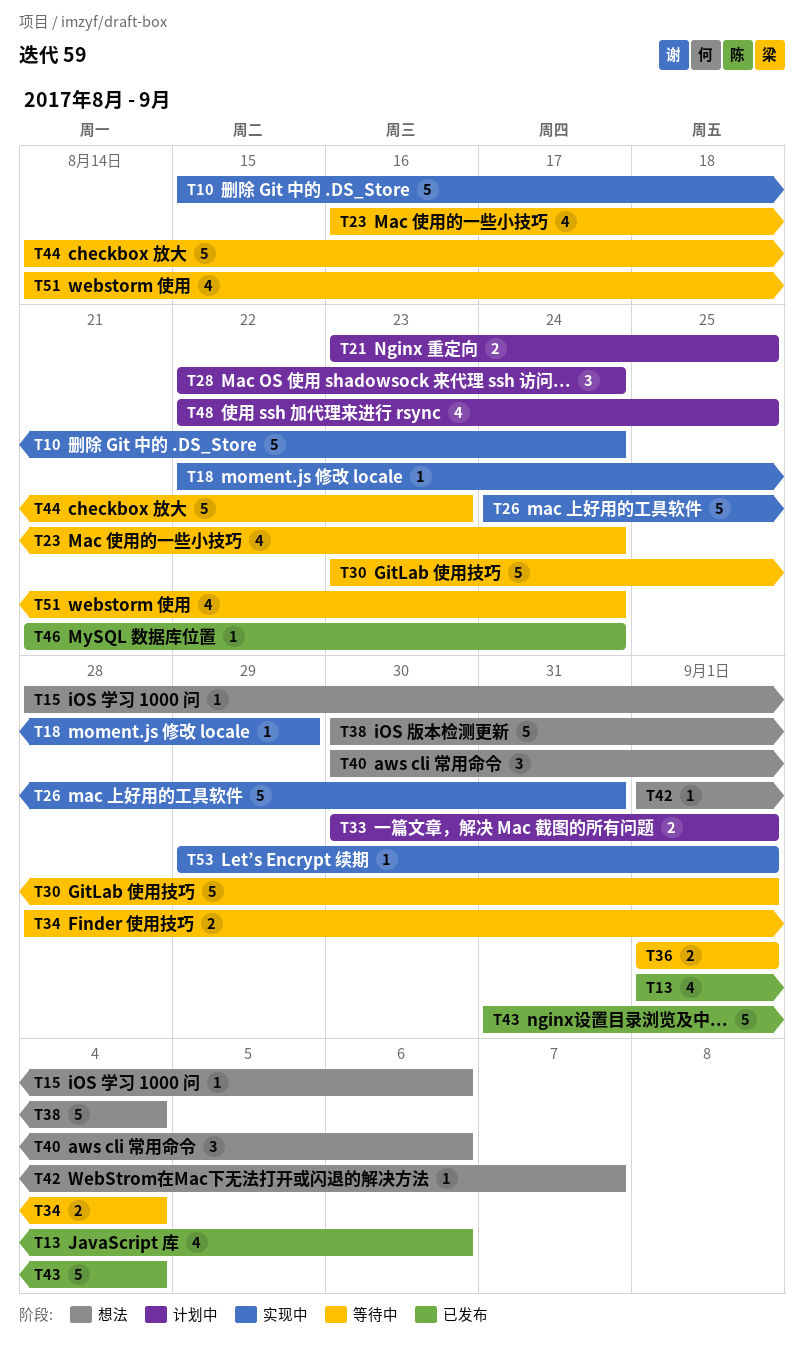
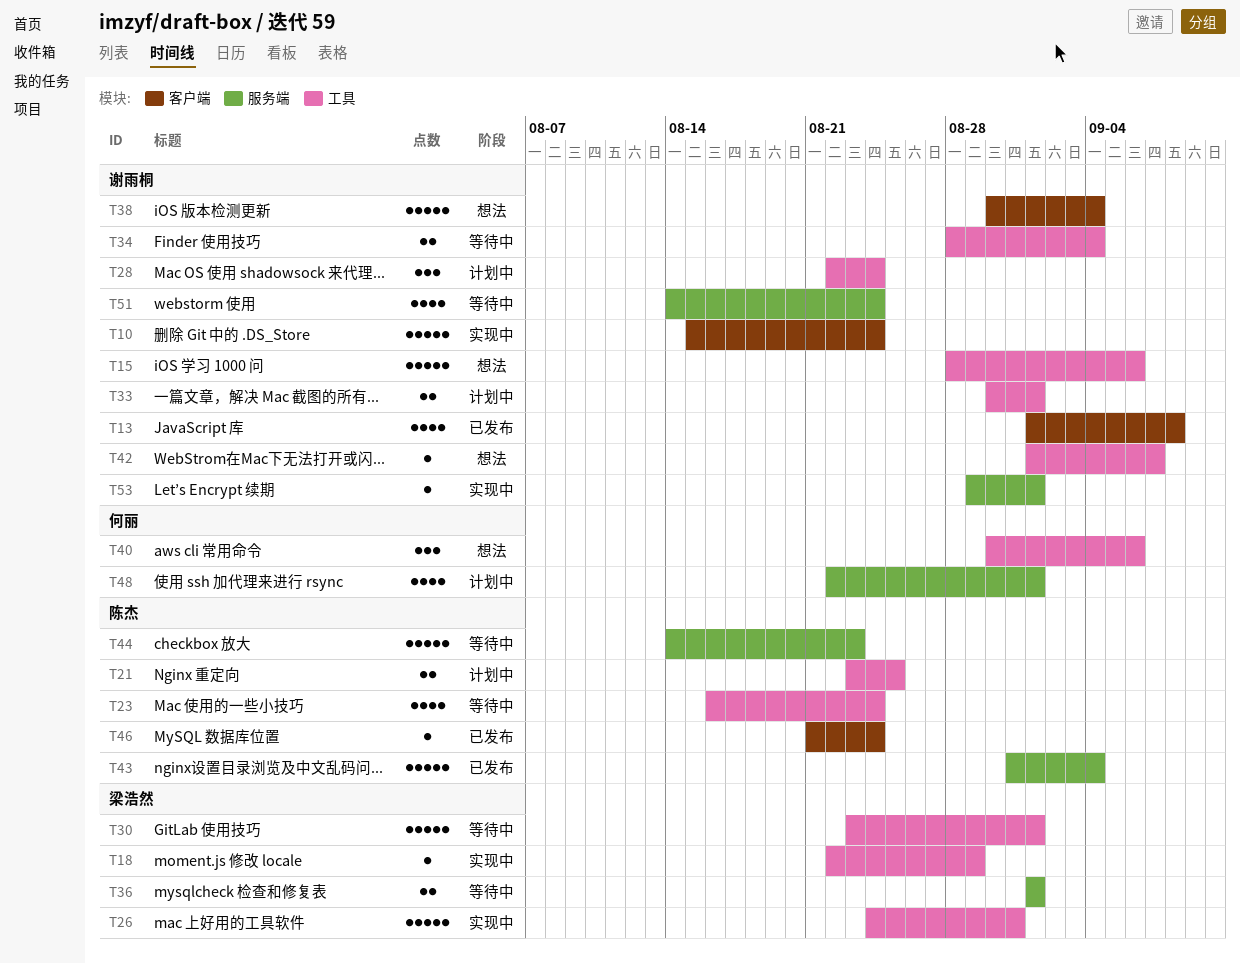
T13, due: Sep 6 -> Sep 8
T15, estimate: 1 -> 5
T48, due: Aug 25 -> Sep 1

